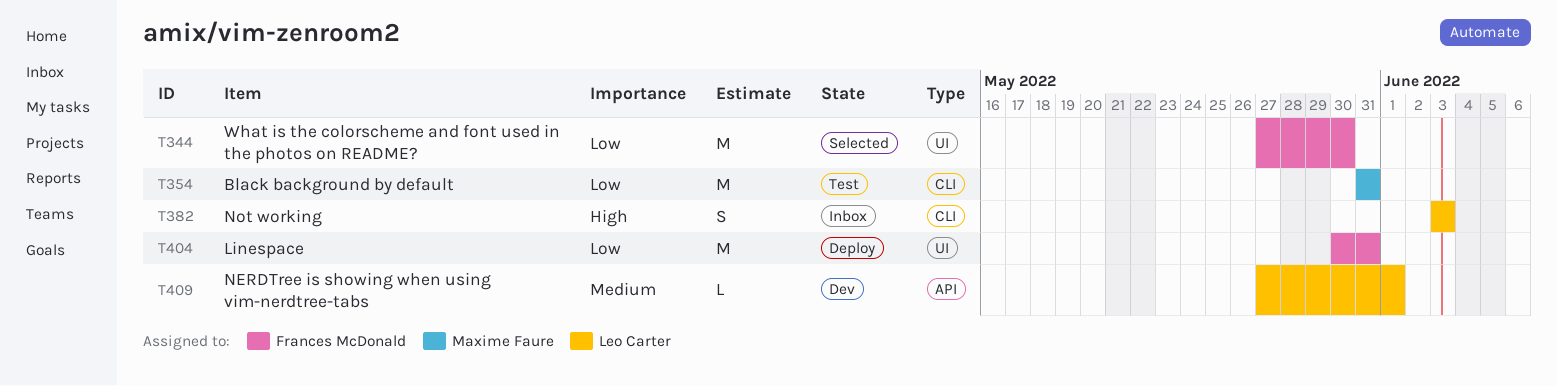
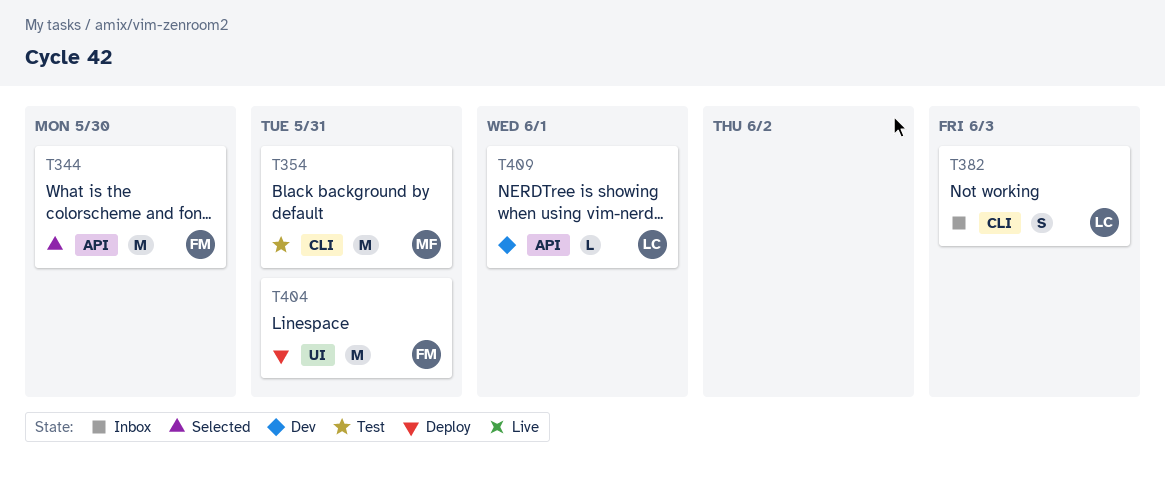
T344, label: UI -> API

